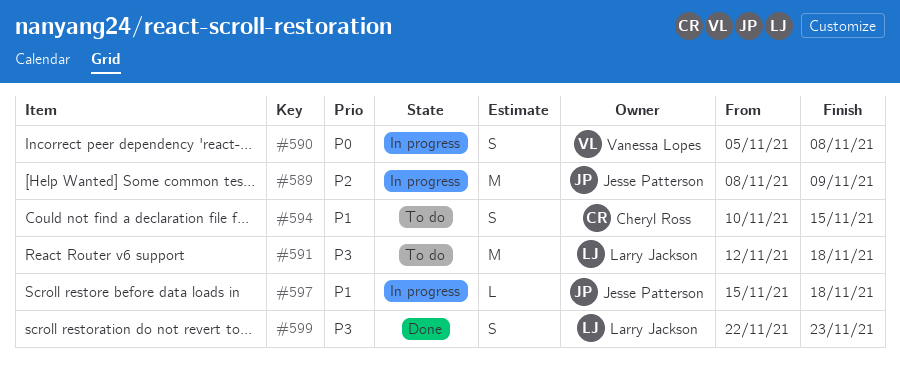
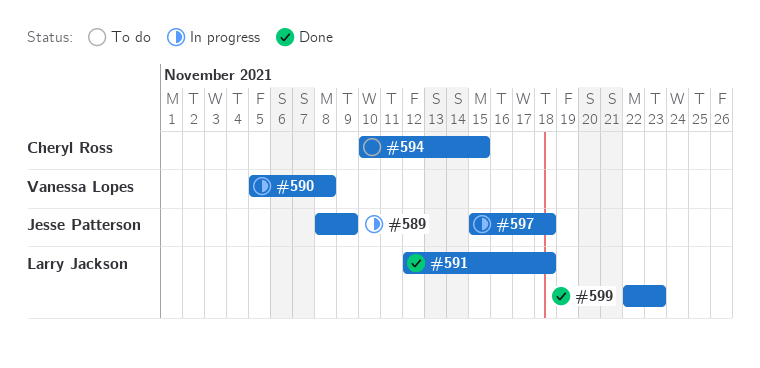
#591, status: To do -> Done

